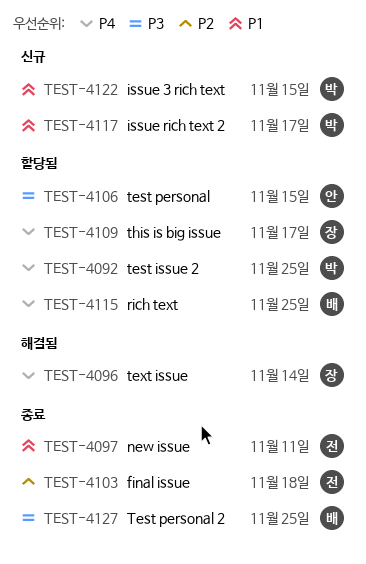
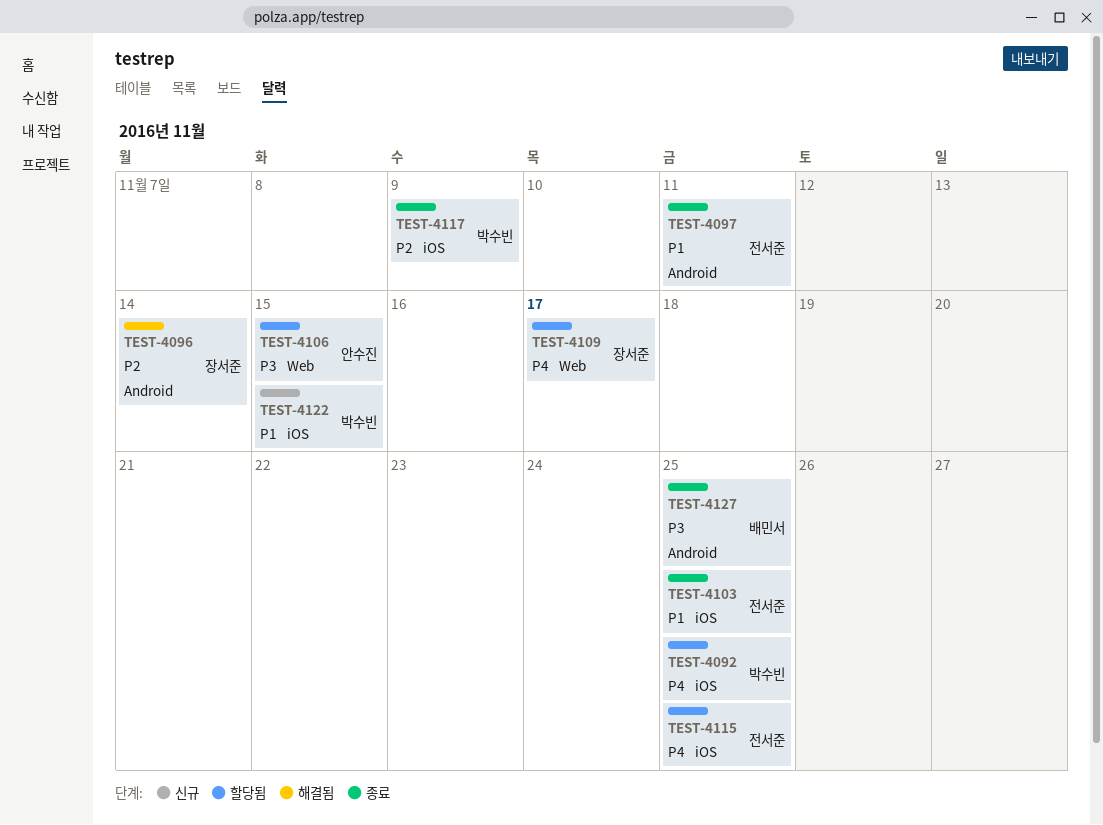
TEST-4096, priority: P4 -> P2
TEST-4103, priority: P2 -> P1
TEST-4103, due: Nov 18 -> Nov 25
TEST-4115, owner: 배민서 -> 전서준
TEST-4117, status: 신규 -> 종료
TEST-4117, priority: P1 -> P2
TEST-4117, due: Nov 17 -> Nov 9

